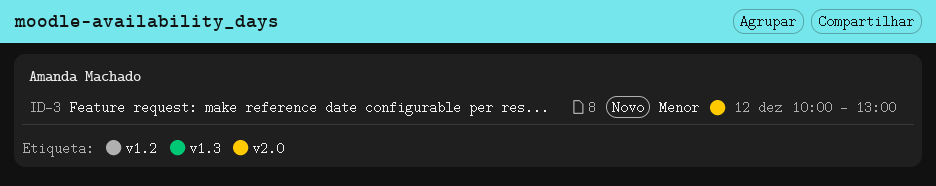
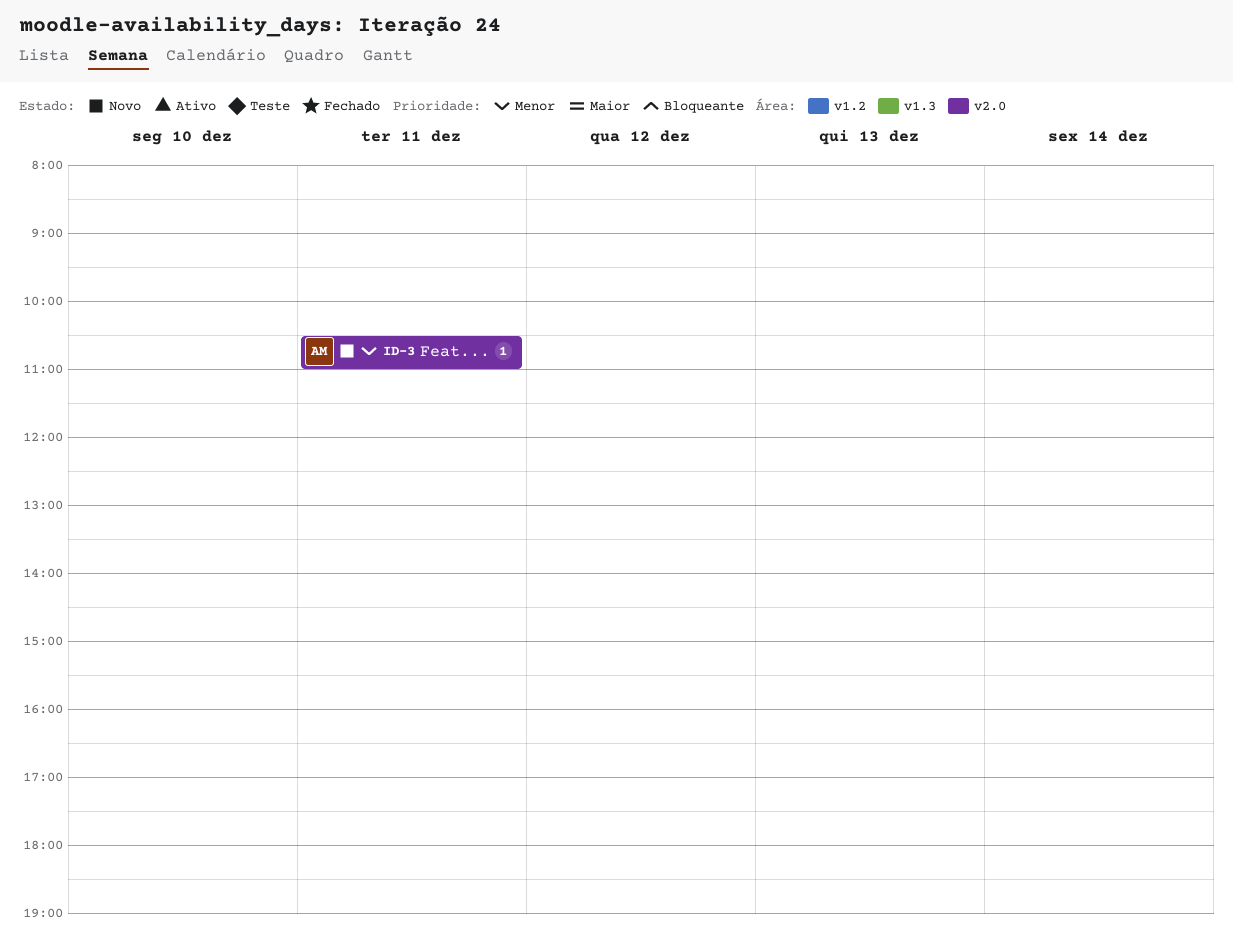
ID-3, day: Dec 12 -> Dec 11
ID-3, begins: 10:00 -> 10:30
ID-3, ends: 13:00 -> 11:00

